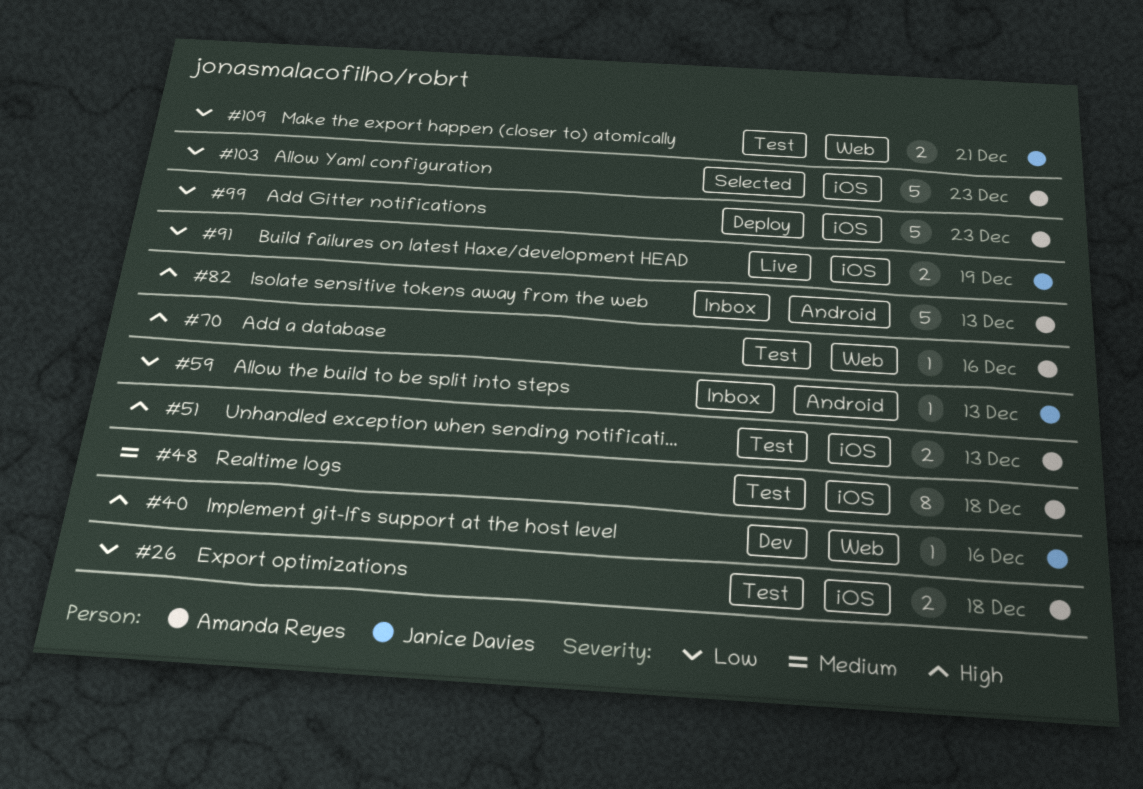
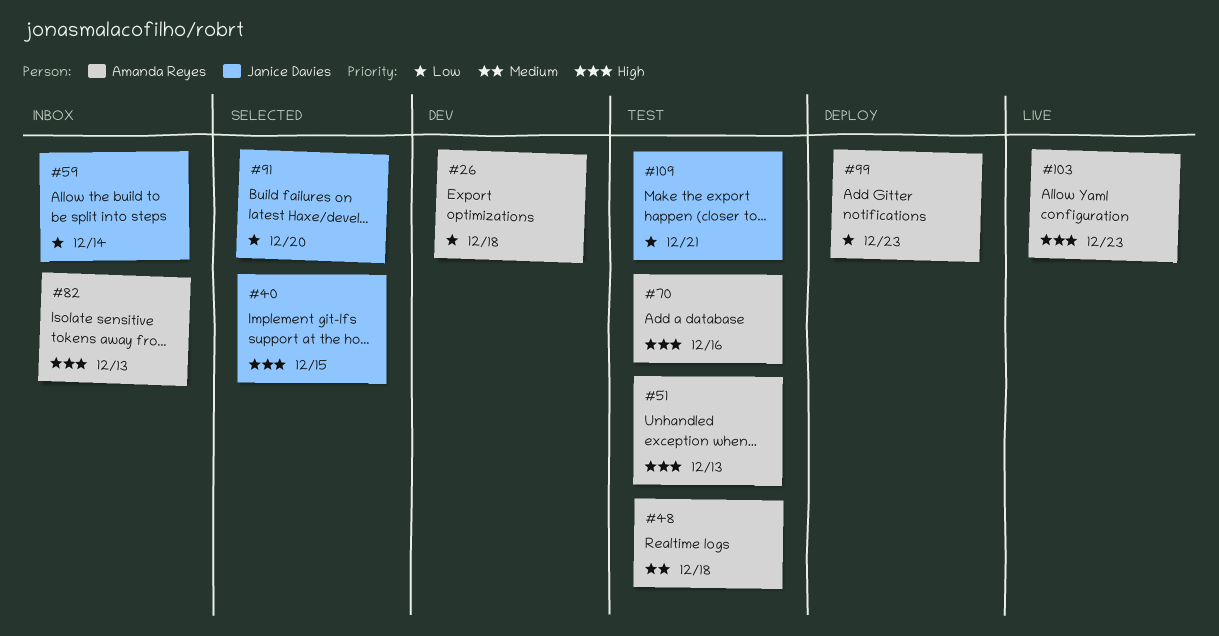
#26, status: Test -> Dev
#40, status: Dev -> Selected
#40, due: Dec 16 -> Dec 15
#59, due: Dec 13 -> Dec 14
#91, status: Live -> Selected
#91, due: Dec 19 -> Dec 20
#103, status: Selected -> Live
#103, priority: Low -> High

